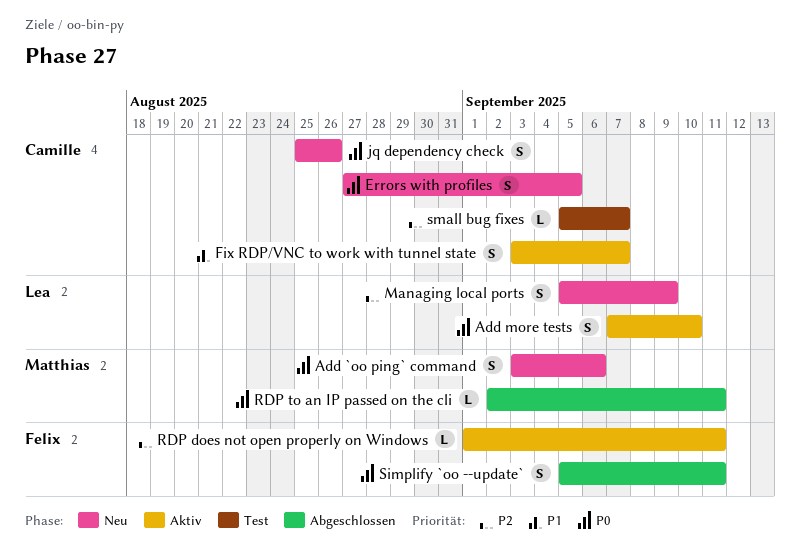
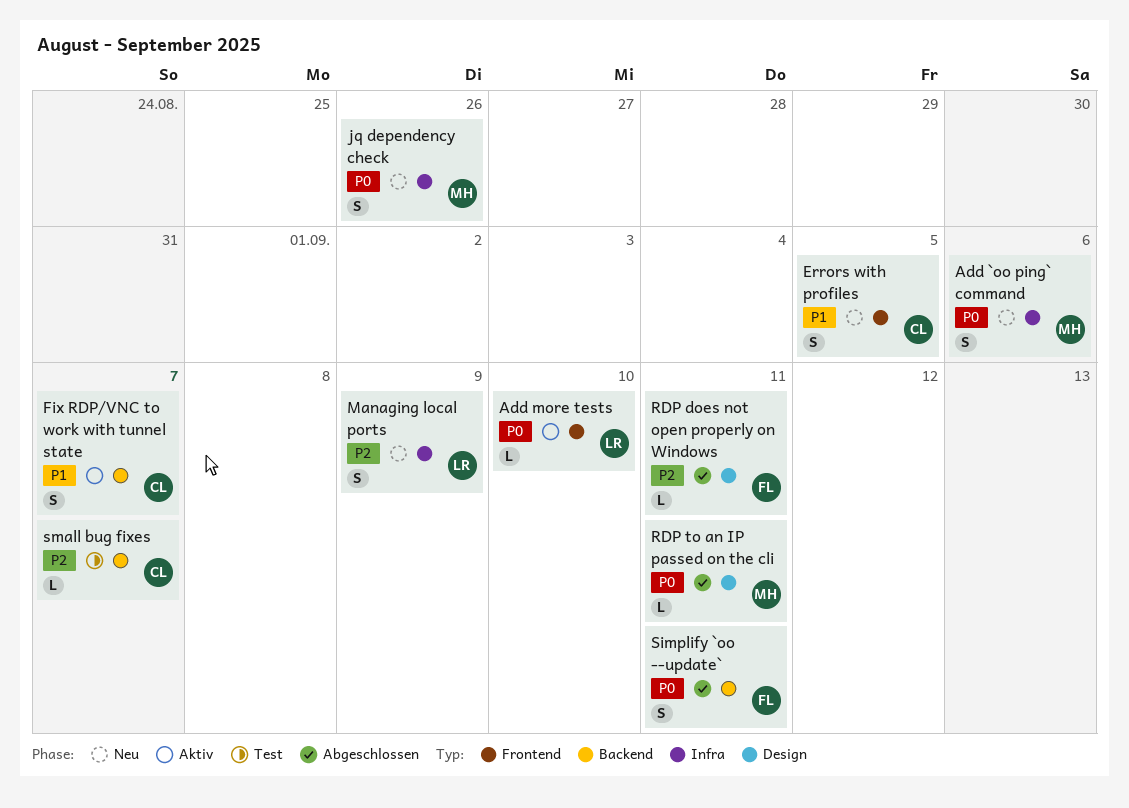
Add more tests, estimate: S -> L
Errors with profiles, priority: P0 -> P1
jq dependency check, owner: Camille -> Matthias
RDP does not open properly on Windows, status: Aktiv -> Abgeschlossen

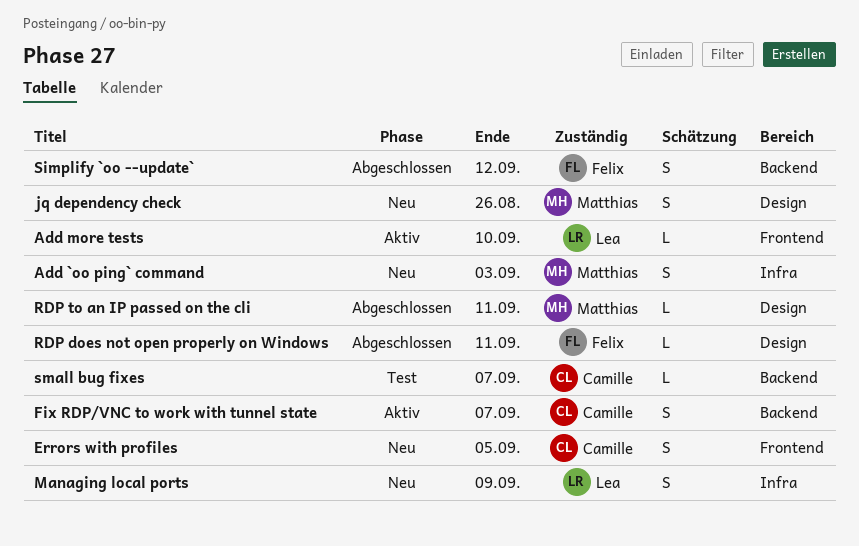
Add `oo ping` command, due: Sep 6 -> Sep 3
jq dependency check, label: Infra -> Design
Simplify `oo --update`, due: Sep 11 -> Sep 12

